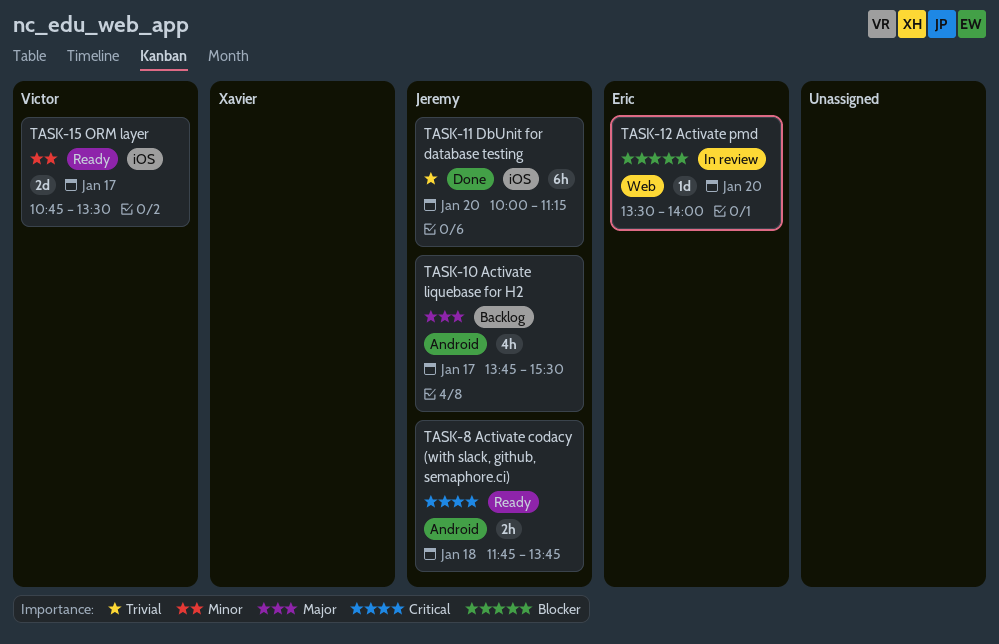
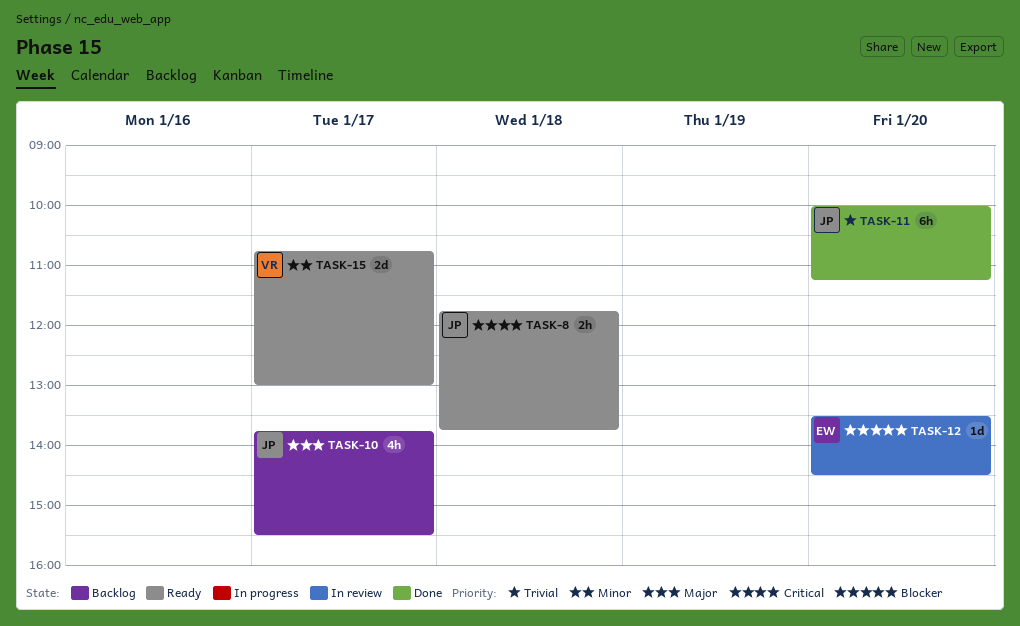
TASK-12, ends: 14:00 -> 14:30
TASK-15, ends: 13:30 -> 13:00

